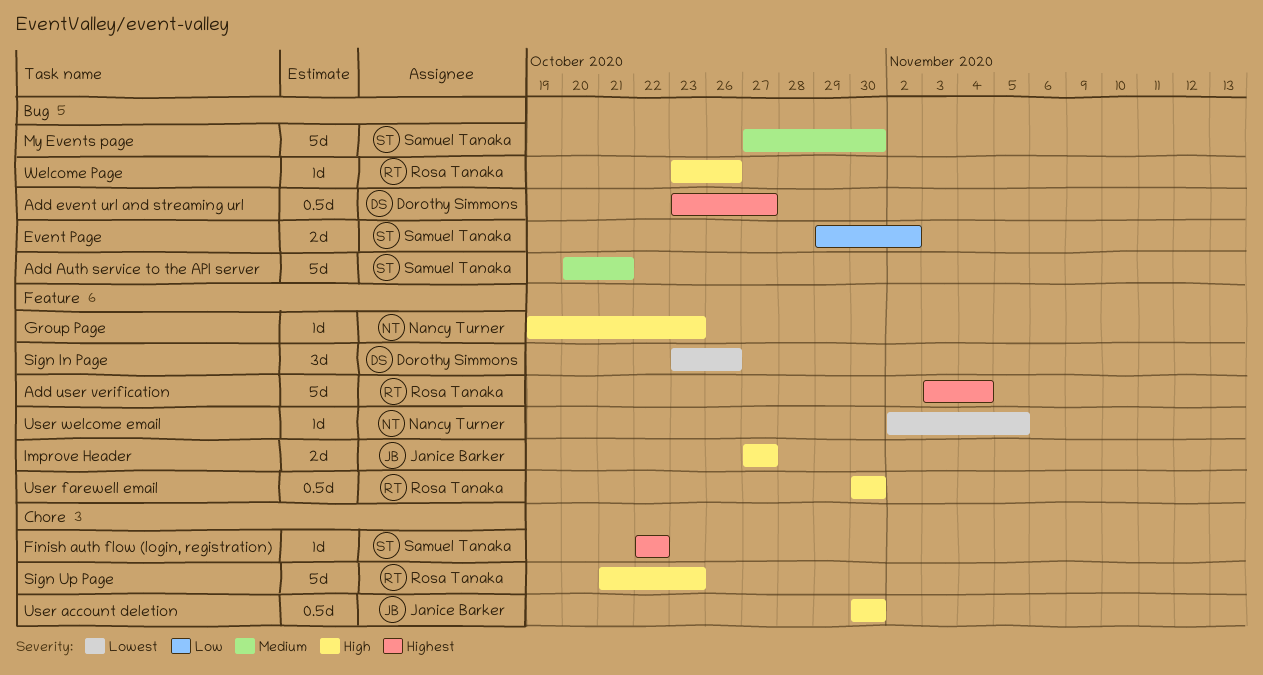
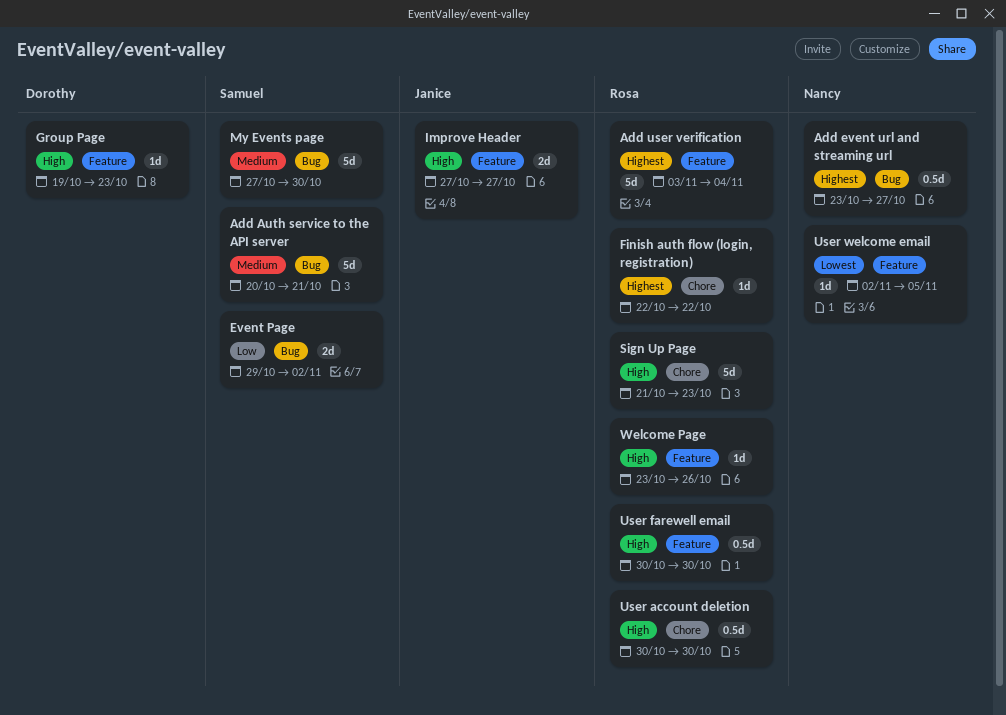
Add event url and streaming url, owner: Dorothy Simmons -> Nancy Turner
Finish auth flow (login, registration), owner: Samuel Tanaka -> Rosa Tanaka
Group Page, owner: Nancy Turner -> Dorothy Simmons
Sign In Page: present -> none
User account deletion, owner: Janice Barker -> Rosa Tanaka
Welcome Page, label: Bug -> Feature

